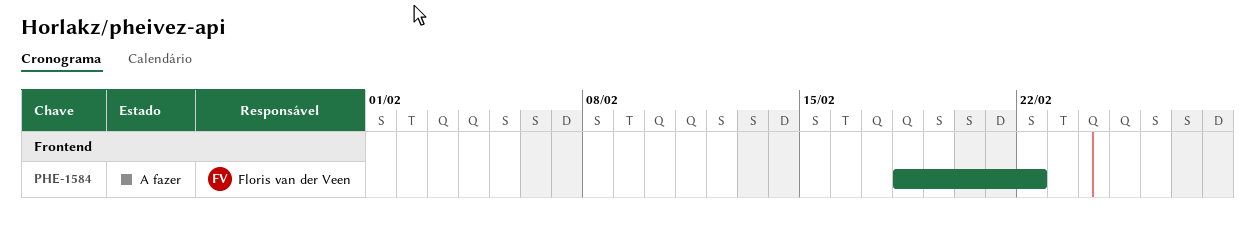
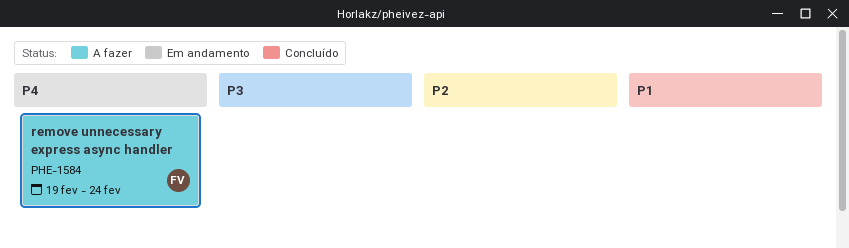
PHE-1584, start: Feb 18 -> Feb 19
PHE-1584, due: Feb 22 -> Feb 24

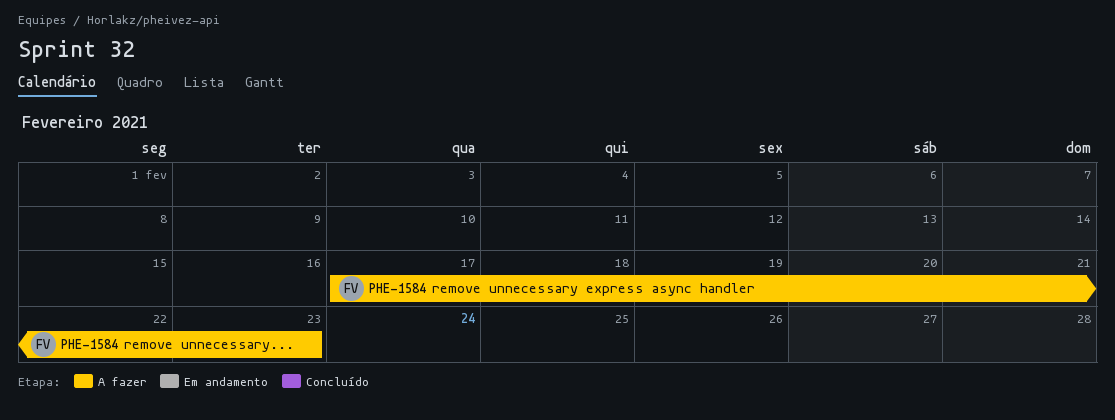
PHE-1584, start: Feb 19 -> Feb 17
PHE-1584, due: Feb 24 -> Feb 23

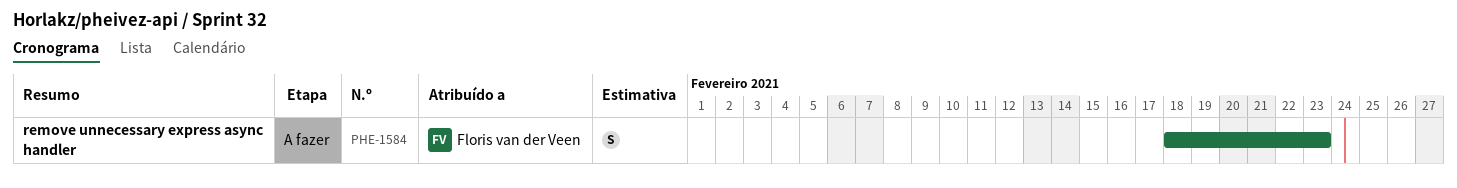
PHE-1584, start: Feb 17 -> Feb 18

